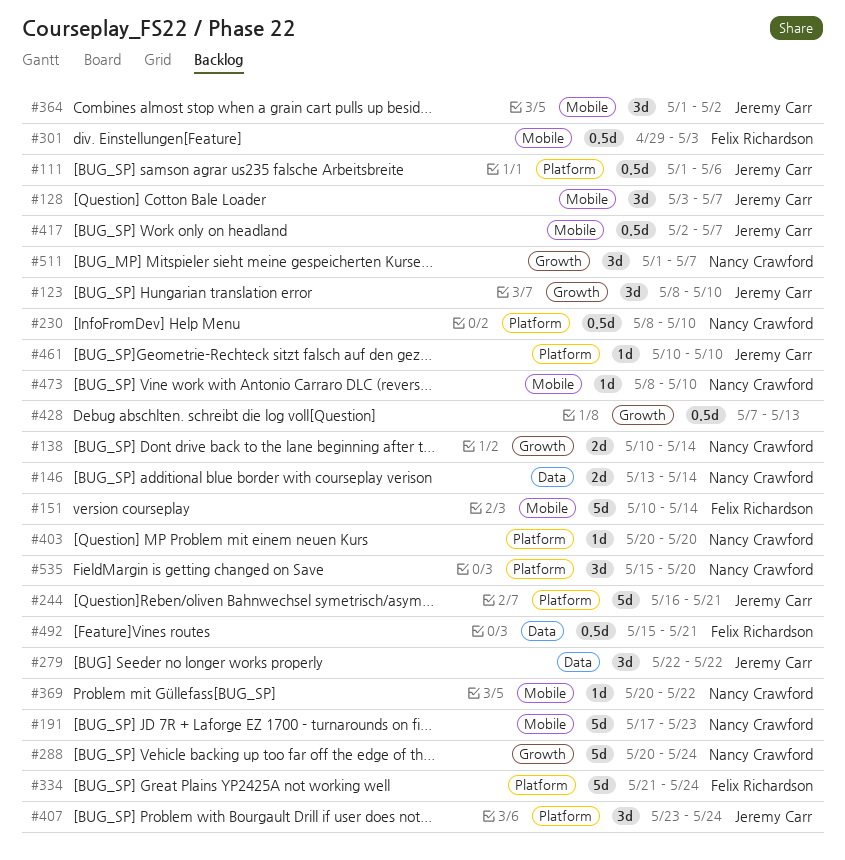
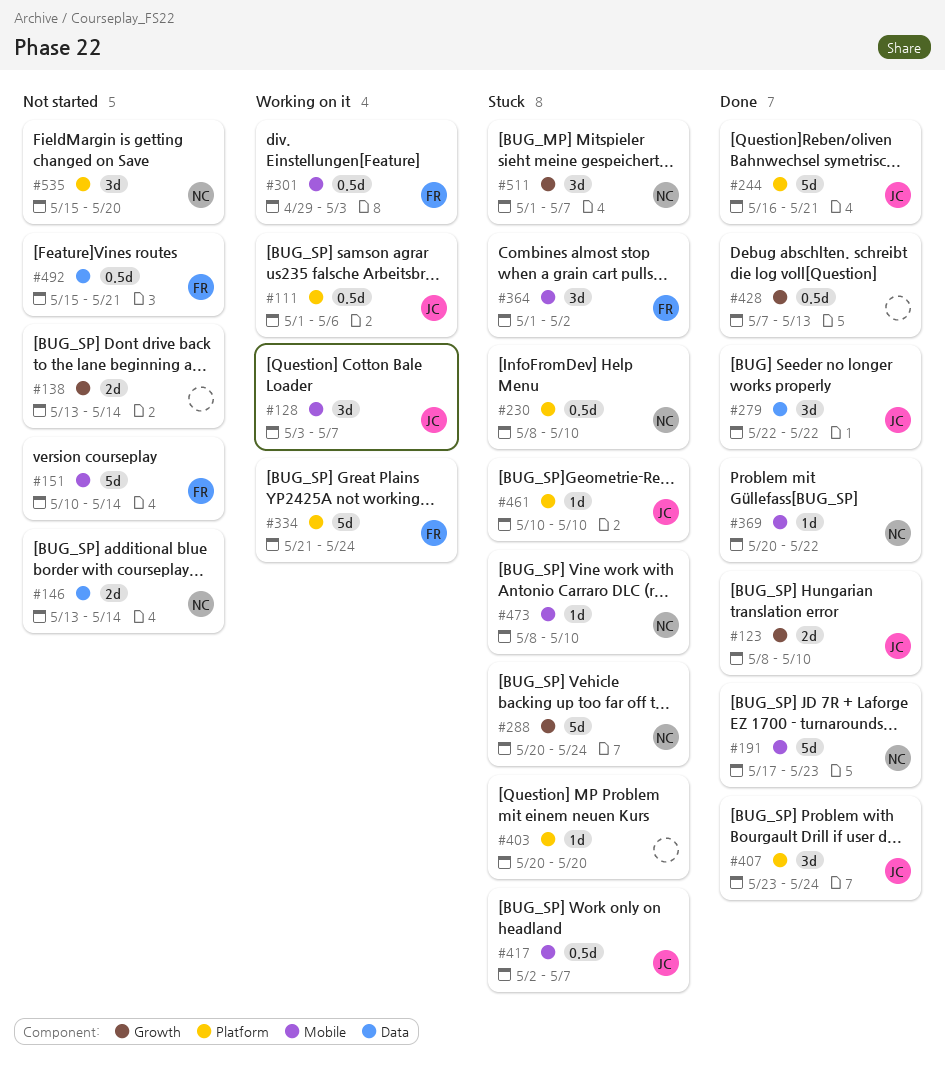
#123, estimate: 3d -> 2d
#138, owner: Nancy Crawford -> none
#138, start: May 10 -> May 13
#364, owner: Jeremy Carr -> Felix Richardson
#403, owner: Nancy Crawford -> none

